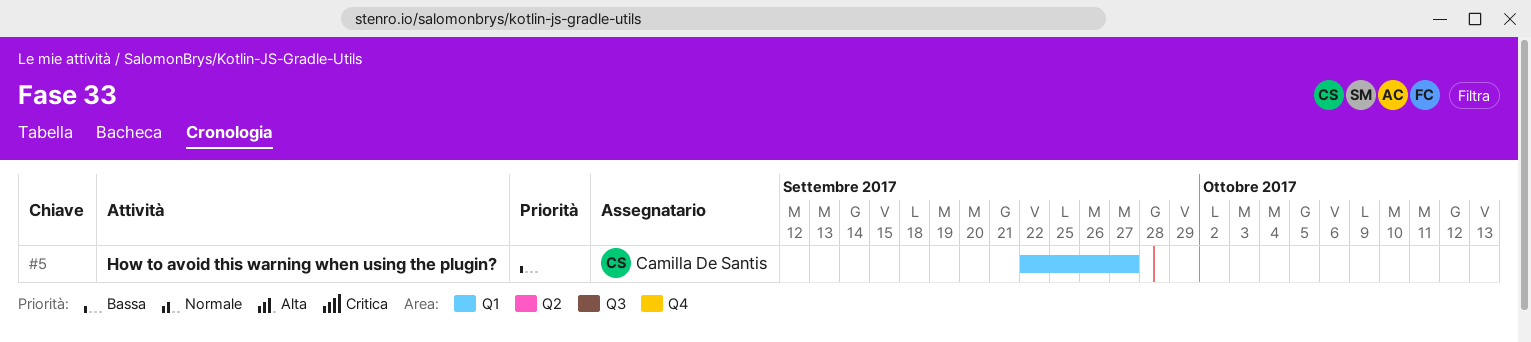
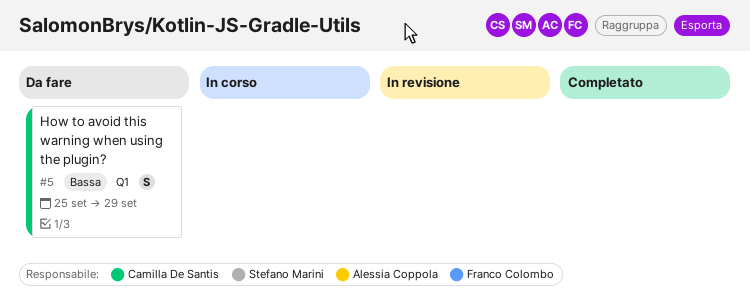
#5, start: Sep 22 -> Sep 25
#5, due: Sep 27 -> Sep 29

